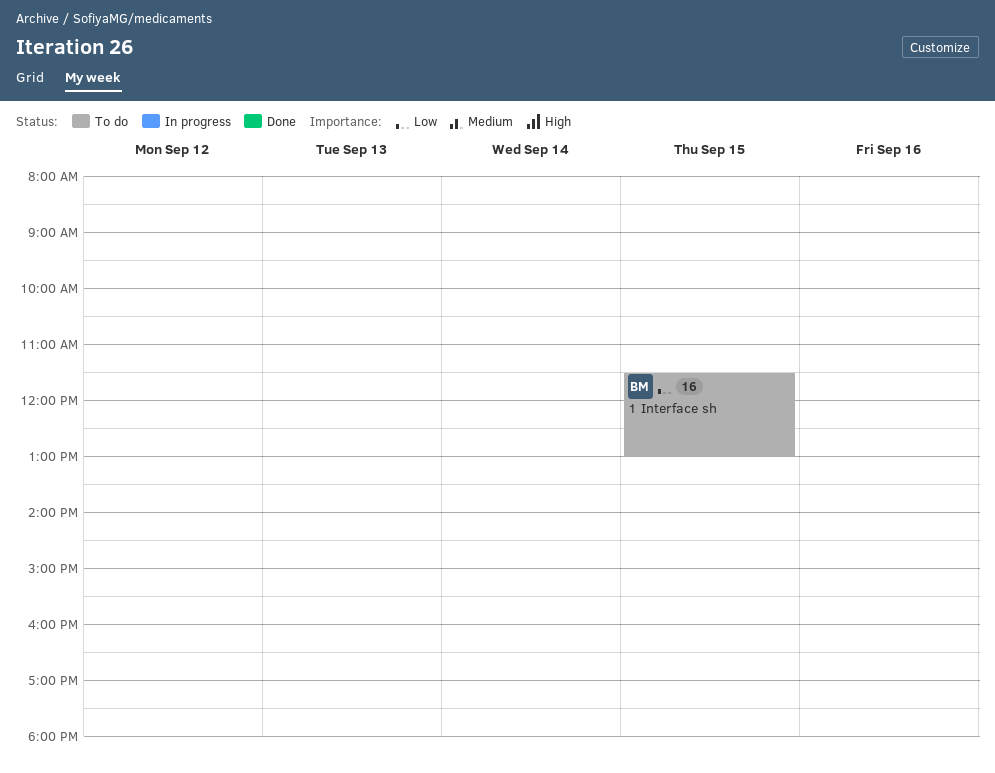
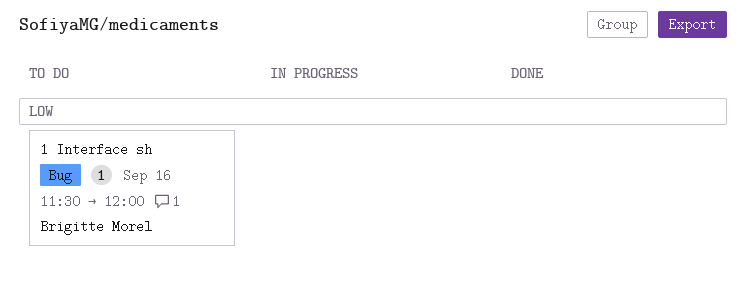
1 Interface sh, estimate: 16 -> 1
1 Interface sh, day: Sep 15 -> Sep 16
1 Interface sh, ends: 13:00 -> 12:00

